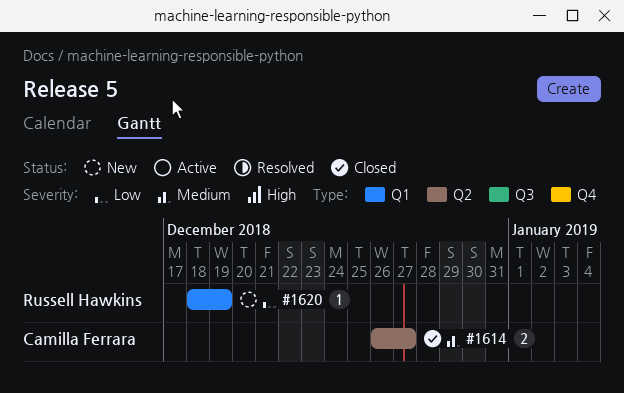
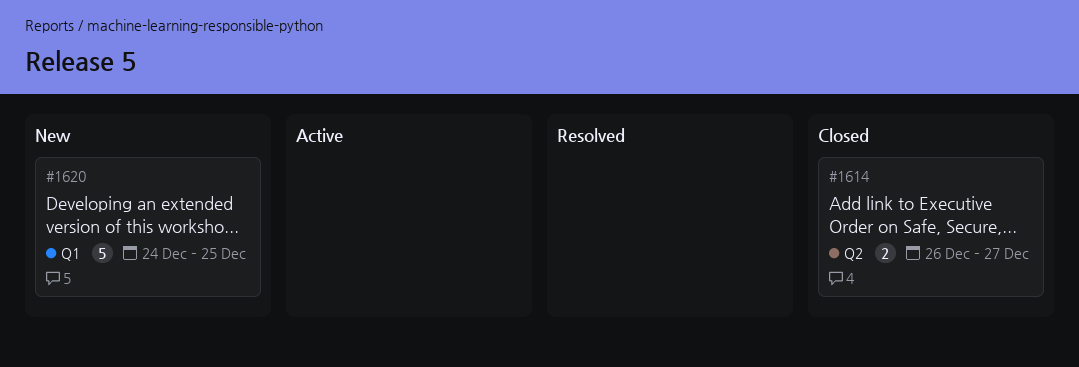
#1620, estimate: 1 -> 5
#1620, start: Dec 18 -> Dec 24
#1620, due: Dec 19 -> Dec 25

